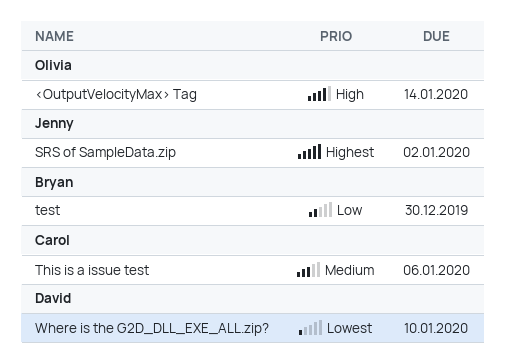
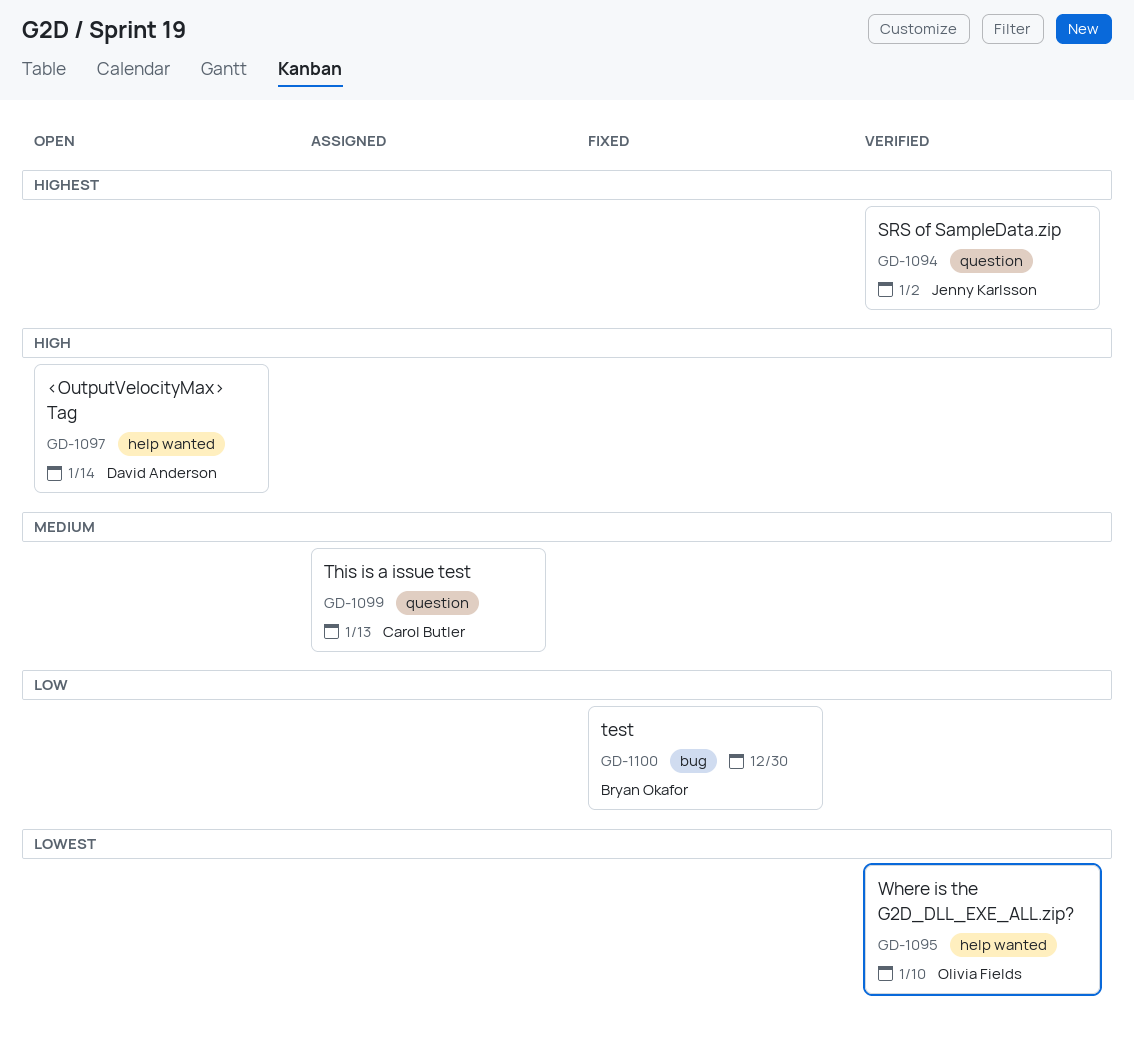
<OutputVelocityMax> Tag, owner: Olivia Fields -> David Anderson
This is a issue test, due: Jan 6 -> Jan 13
Where is the G2D_DLL_EXE_ALL.zip?, owner: David Anderson -> Olivia Fields

